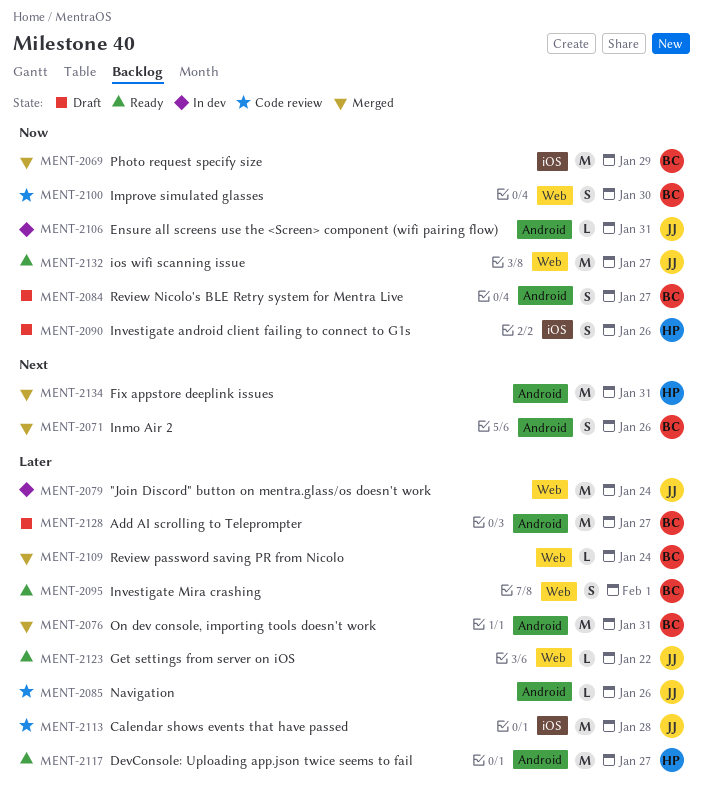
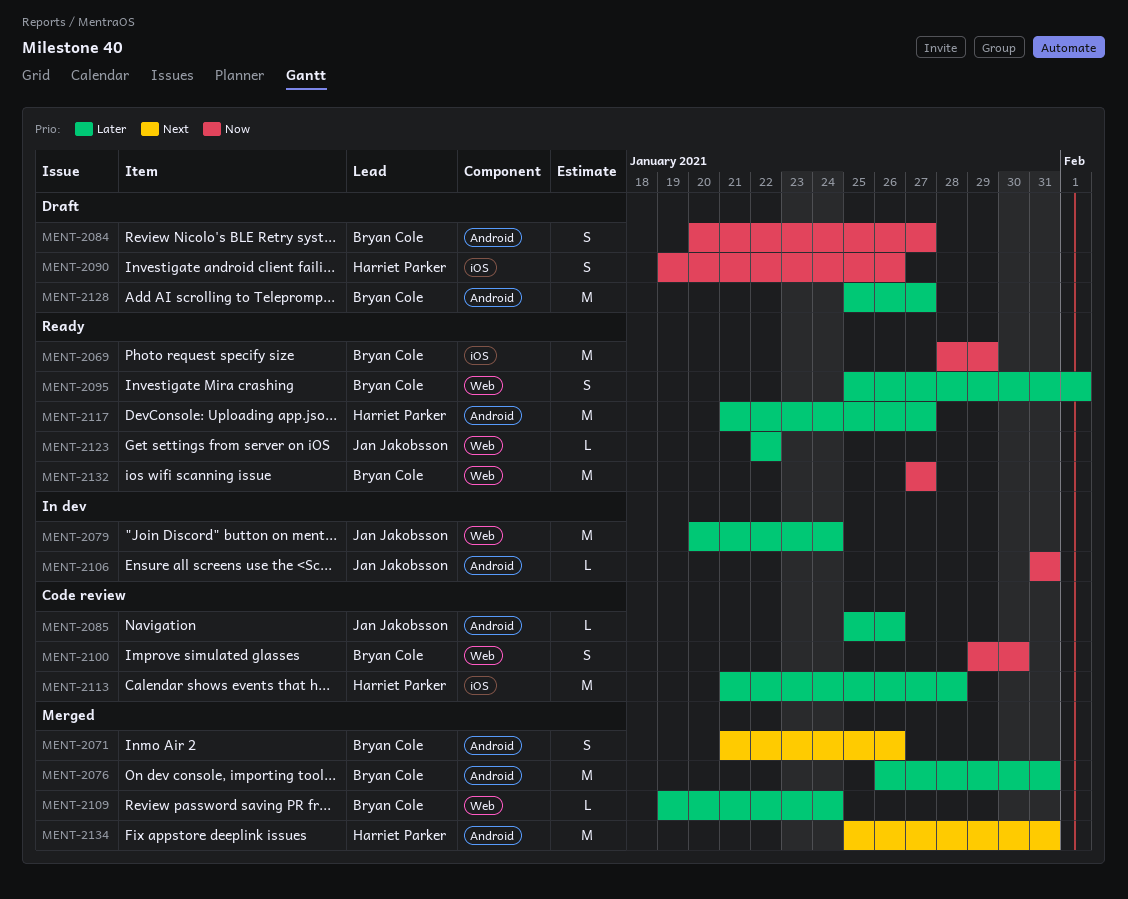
MENT-2069, status: Merged -> Ready
MENT-2113, owner: Jan Jakobsson -> Harriet Parker
MENT-2132, owner: Jan Jakobsson -> Bryan Cole

